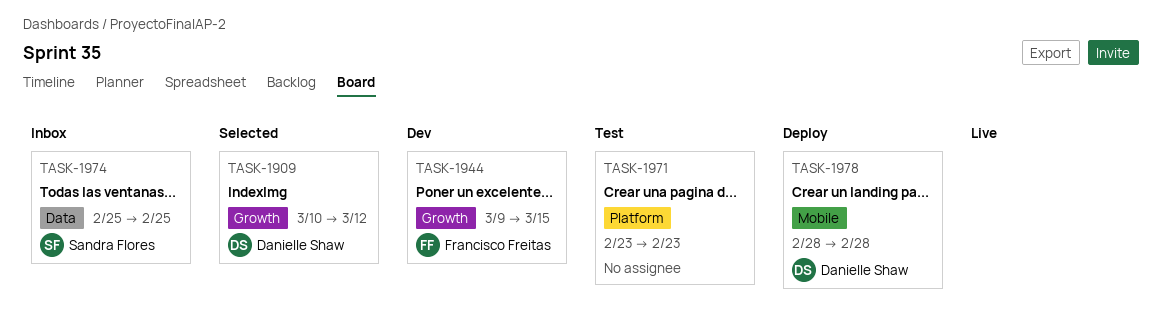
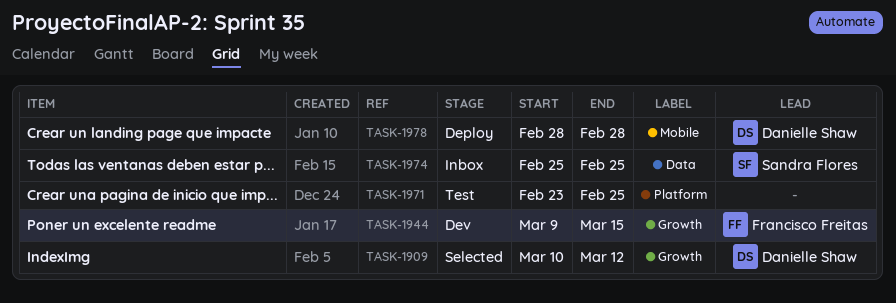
TASK-1971, due: Feb 23 -> Feb 25

